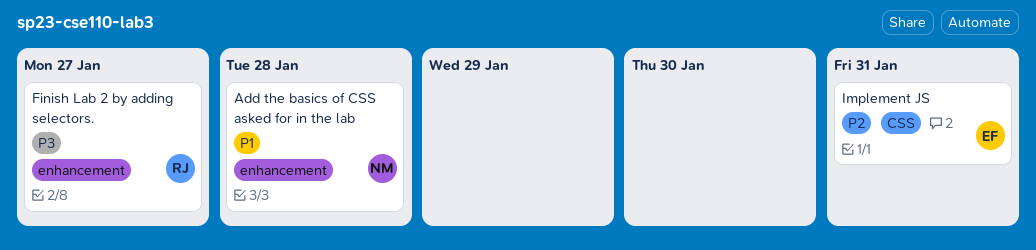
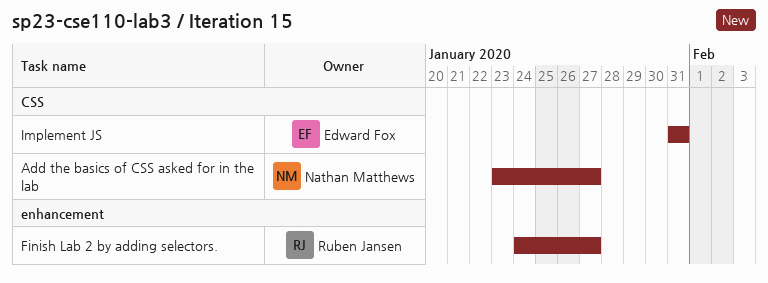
Add the basics of CSS asked for in the lab, label: enhancement -> CSS
Add the basics of CSS asked for in the lab, due: Jan 28 -> Jan 27

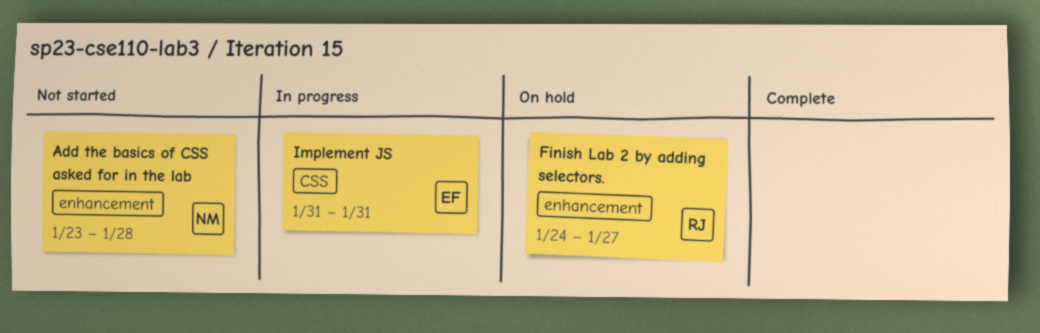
Add the basics of CSS asked for in the lab, label: CSS -> enhancement
Add the basics of CSS asked for in the lab, due: Jan 27 -> Jan 28

